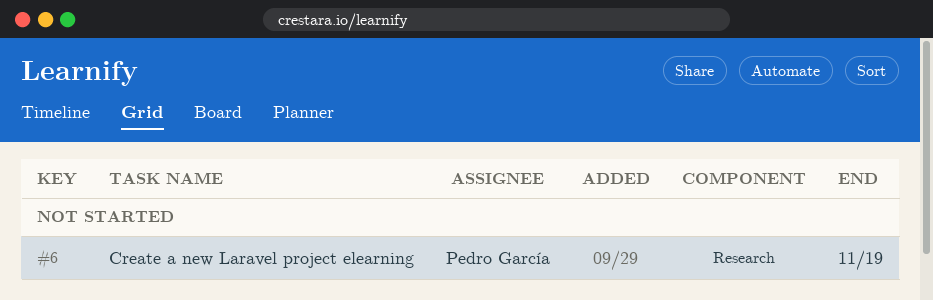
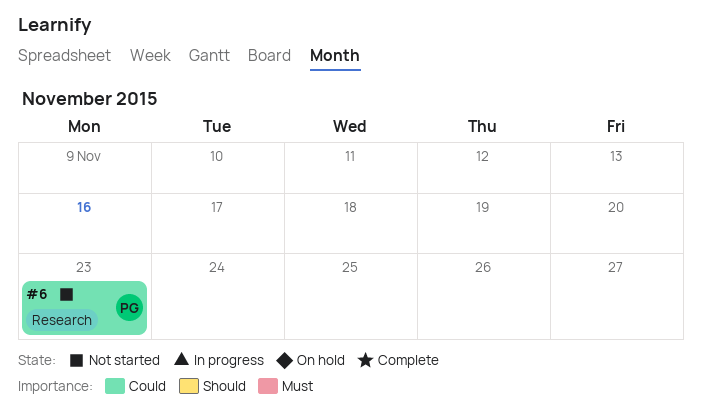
#6, due: Nov 19 -> Nov 23

